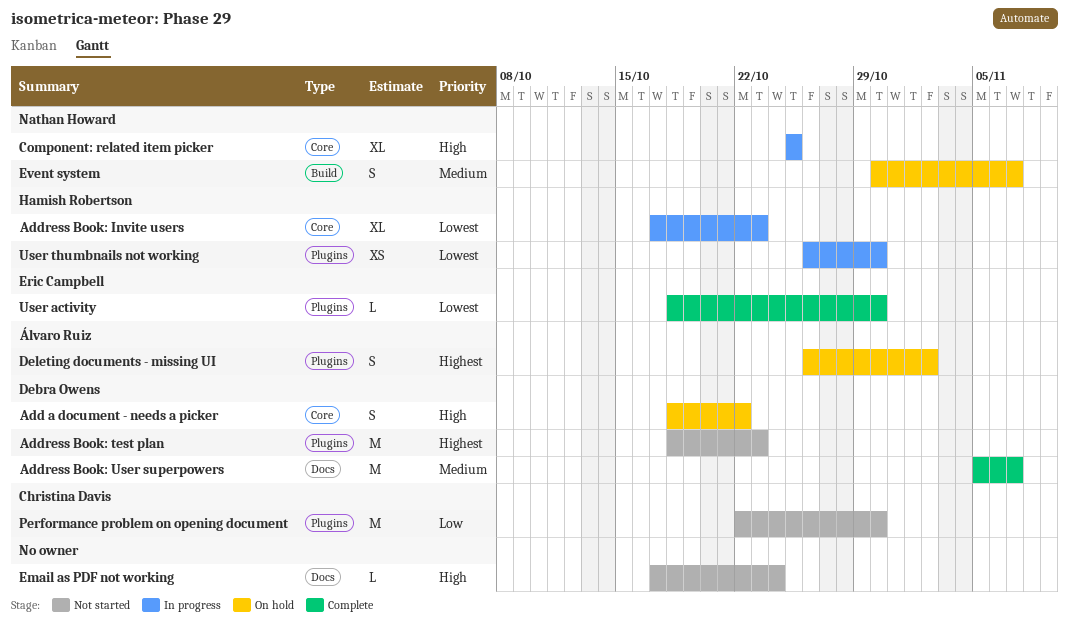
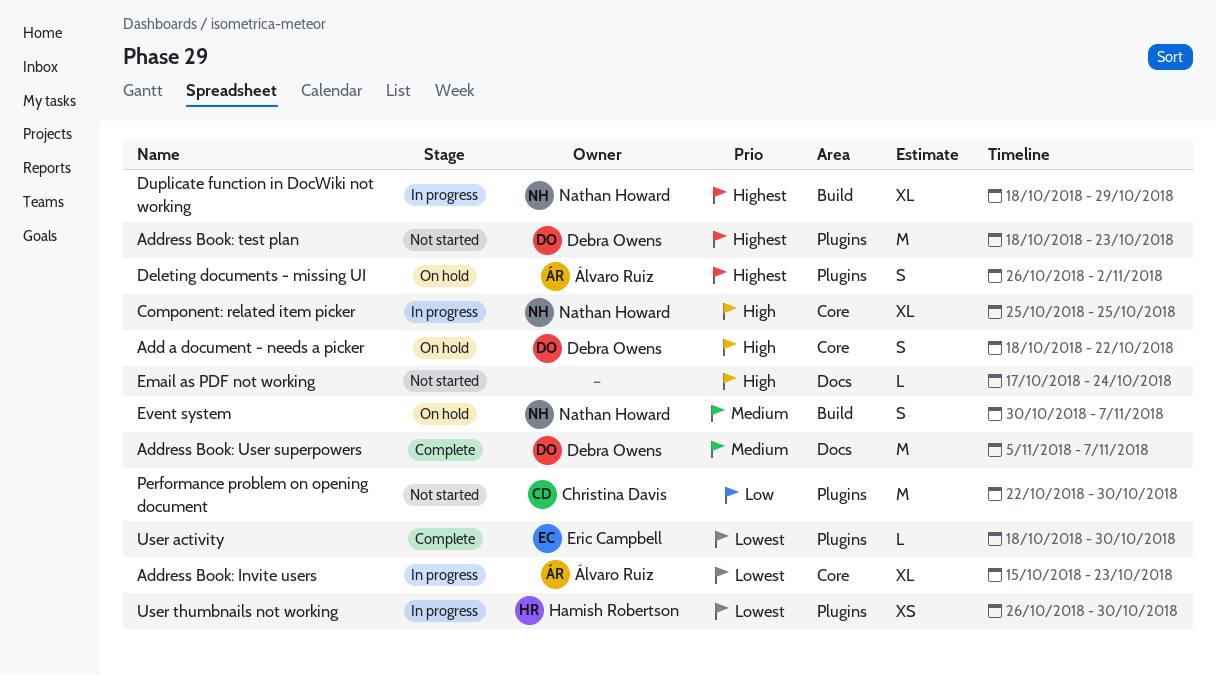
Address Book: Invite users, owner: Hamish Robertson -> Álvaro Ruiz
Address Book: Invite users, start: Oct 17 -> Oct 15
Duplicate function in DocWiki not working: none -> present

